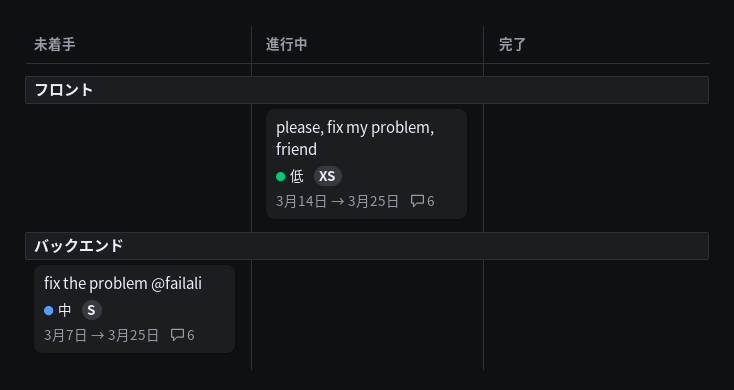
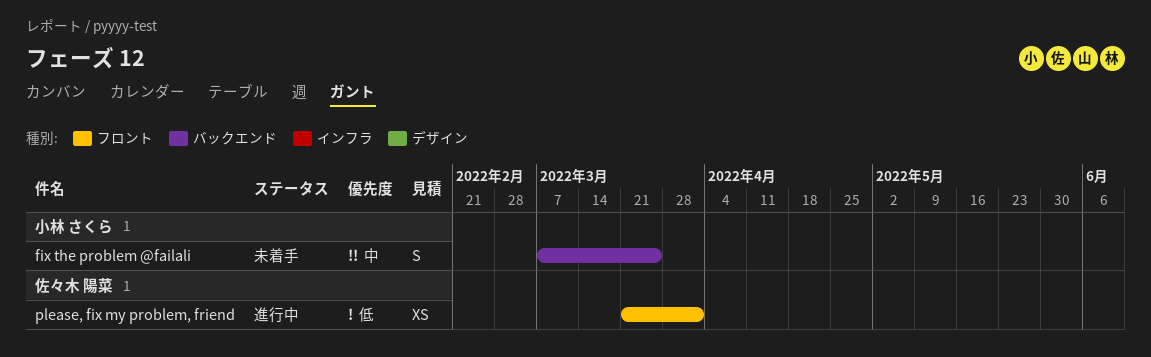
please, fix my problem, friend, start: Mar 14 -> Mar 21
please, fix my problem, friend, due: Mar 25 -> Apr 1

